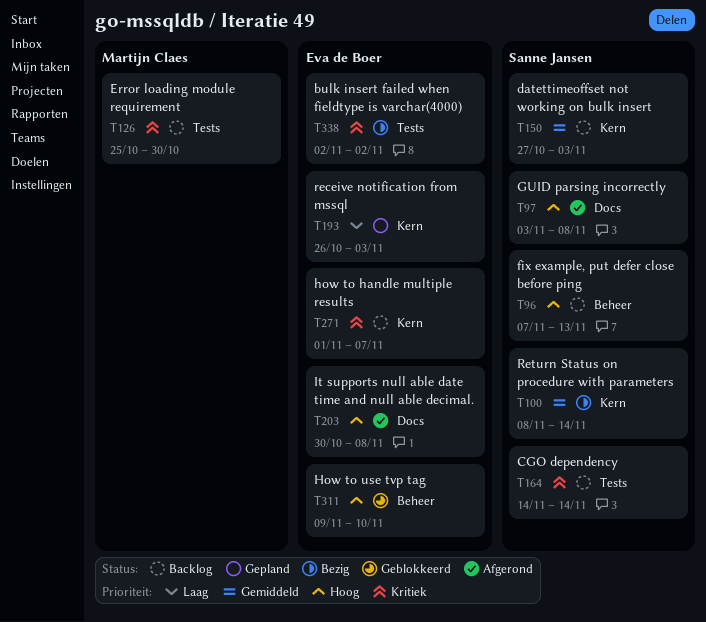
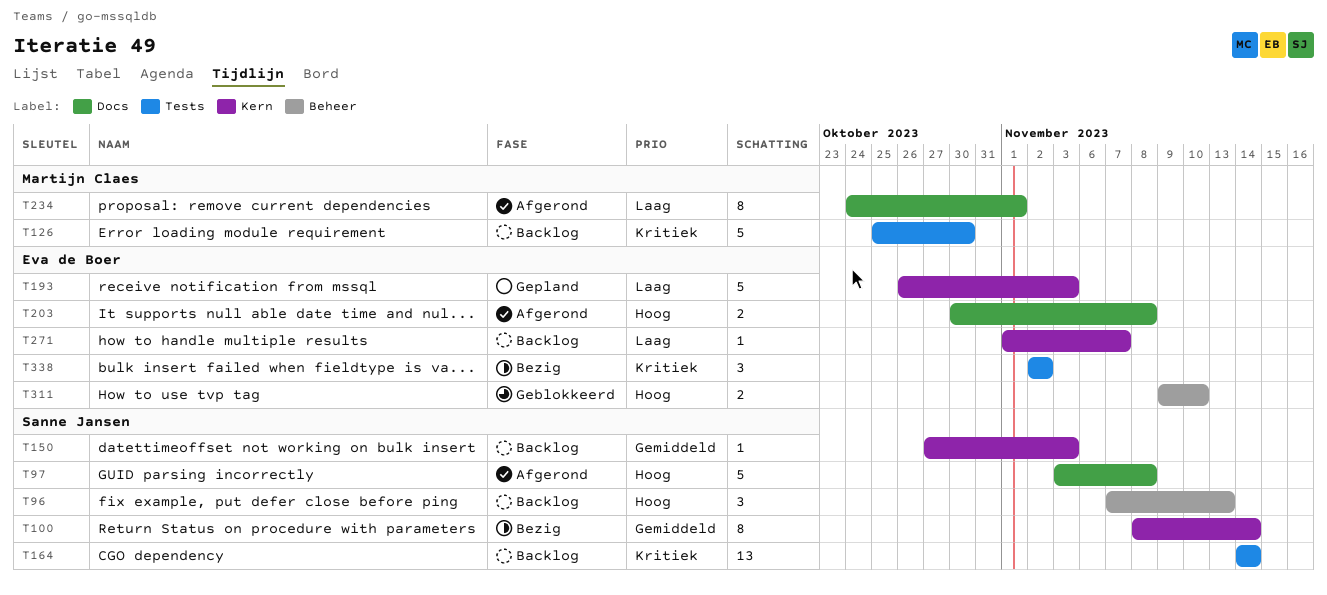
T234: none -> present
T271, priority: Kritiek -> Laag

